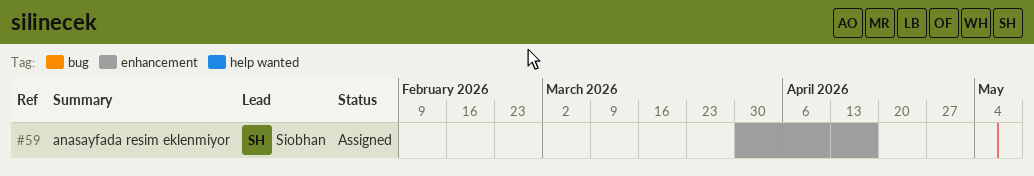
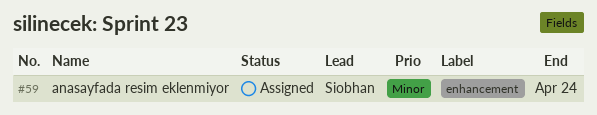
#59, due: Apr 17 -> Apr 24

